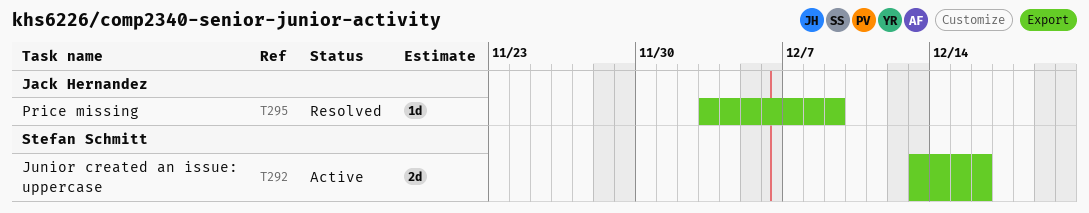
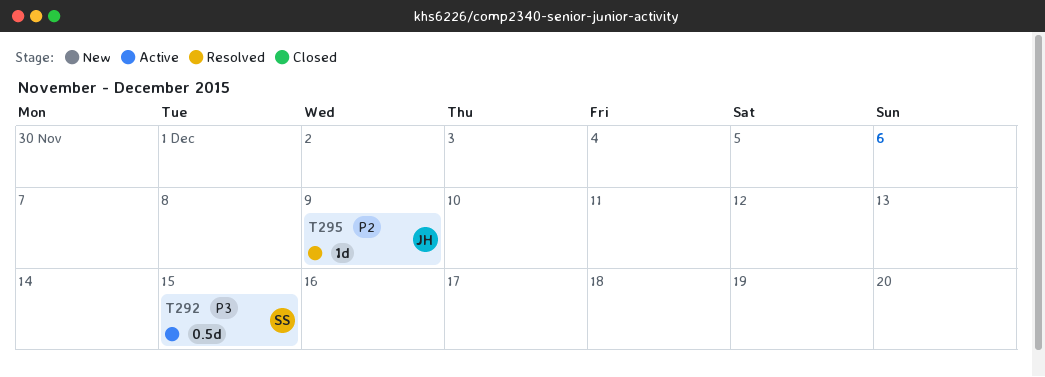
T292, estimate: 2d -> 0.5d
T292, due: Dec 16 -> Dec 15

